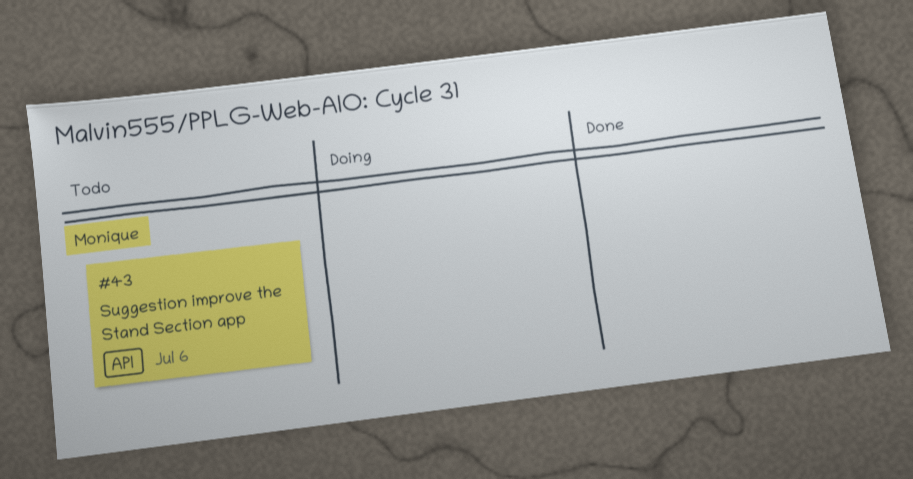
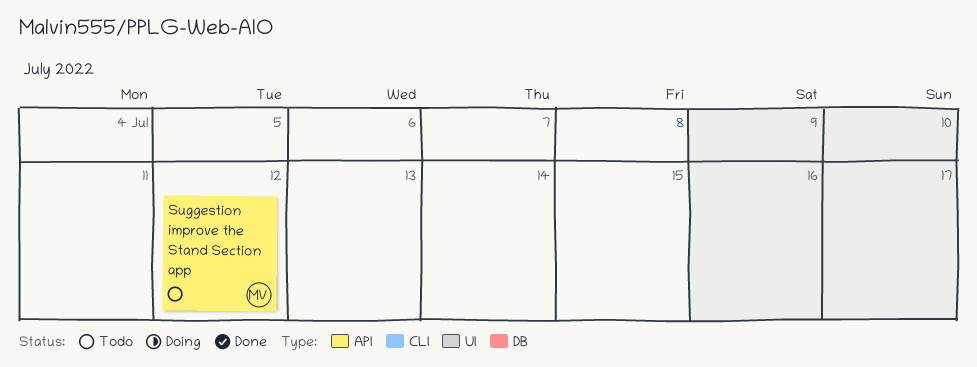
Suggestion improve the Stand Section app, due: Jul 6 -> Jul 12

